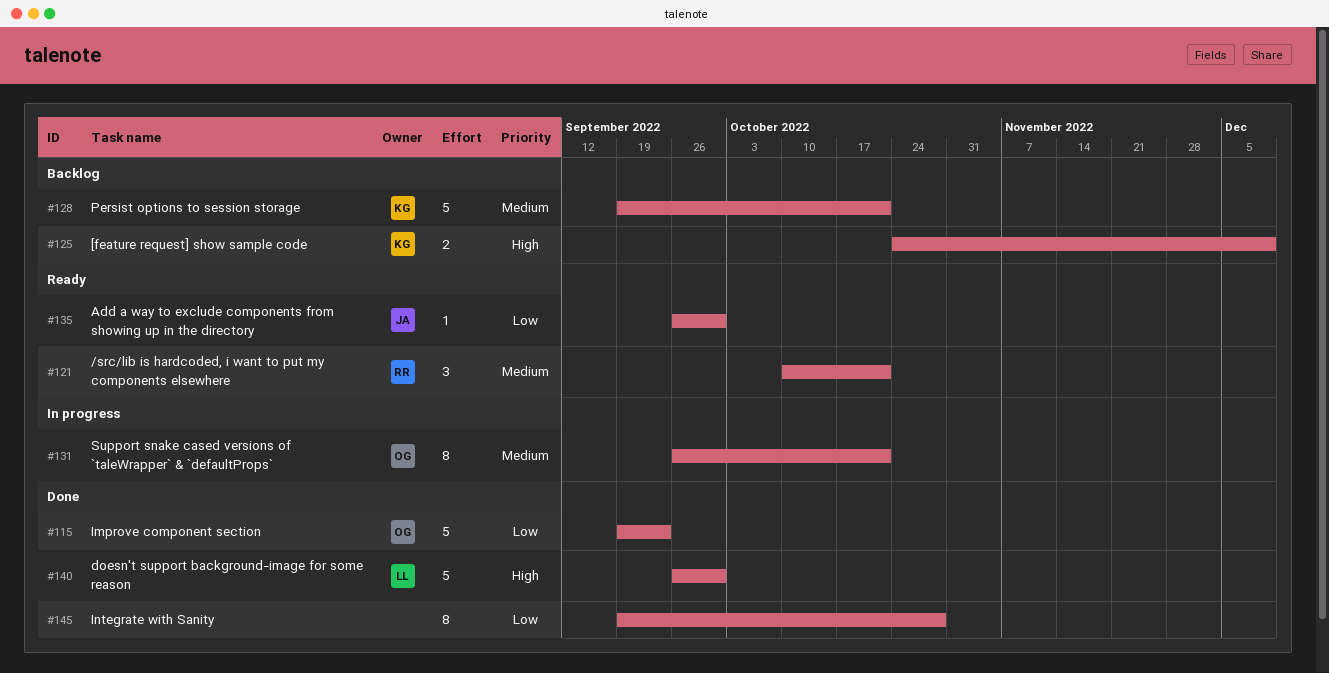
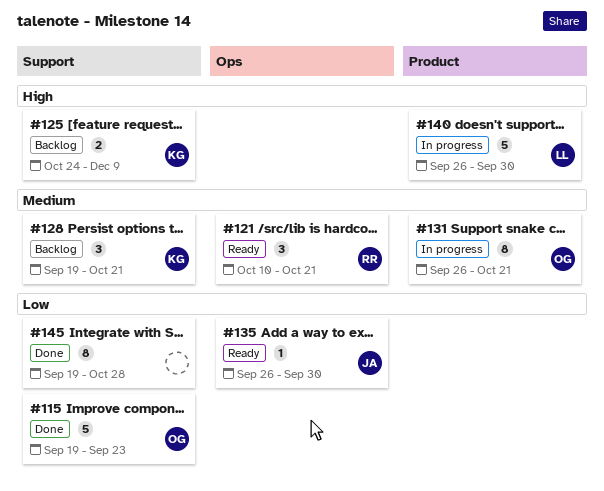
#128, estimate: 5 -> 3
#140, status: Done -> In progress

